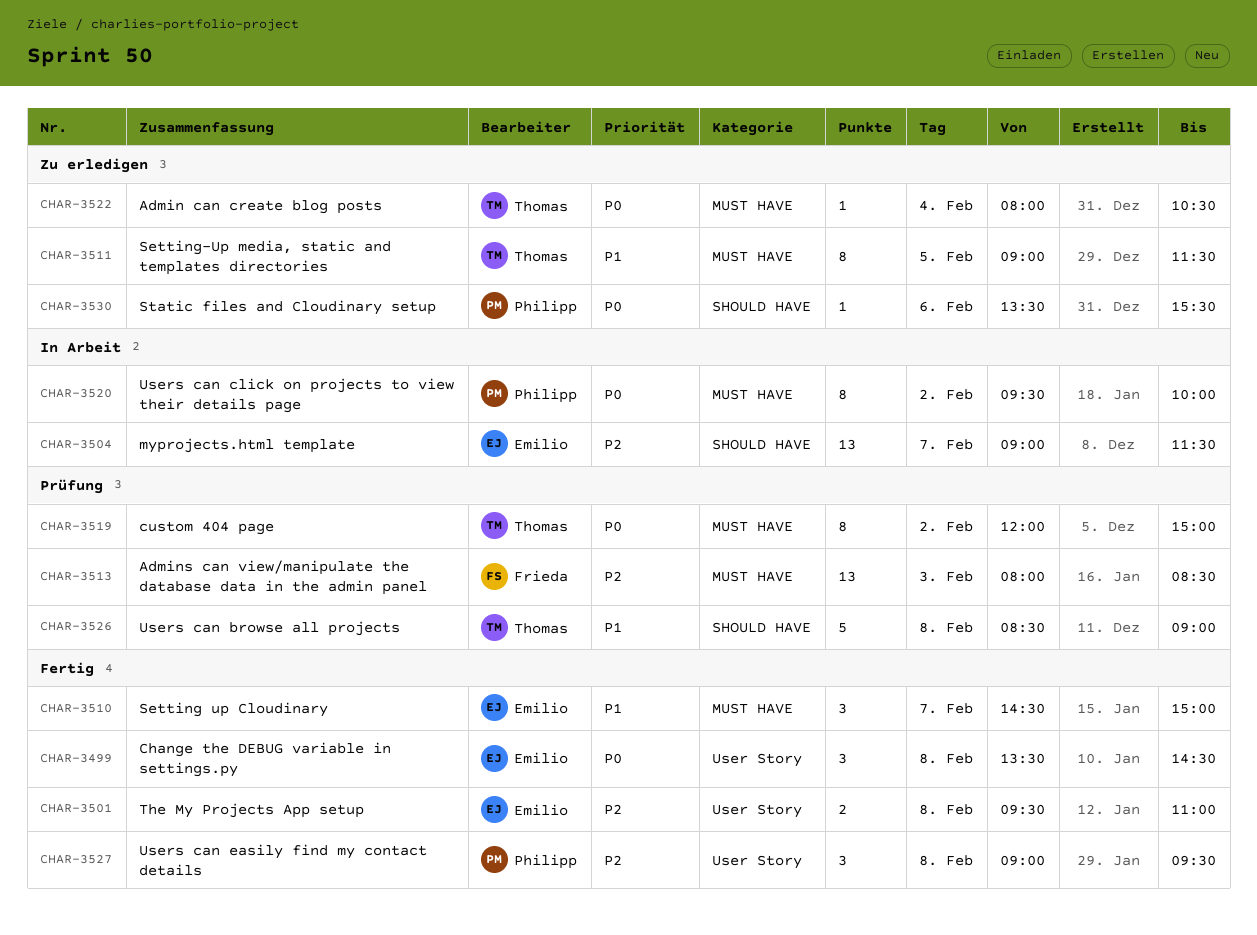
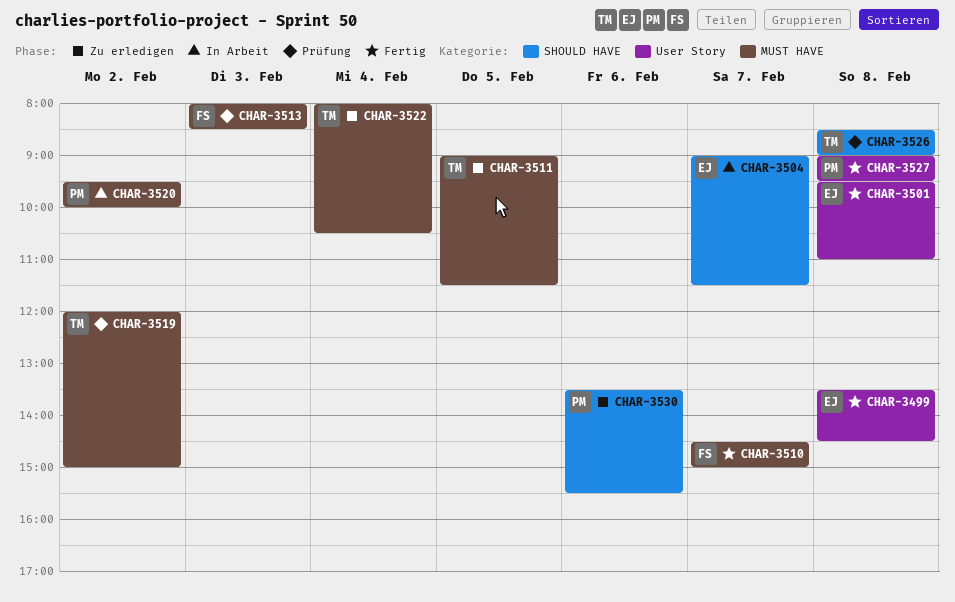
CHAR-3510, owner: Emilio -> Frieda

